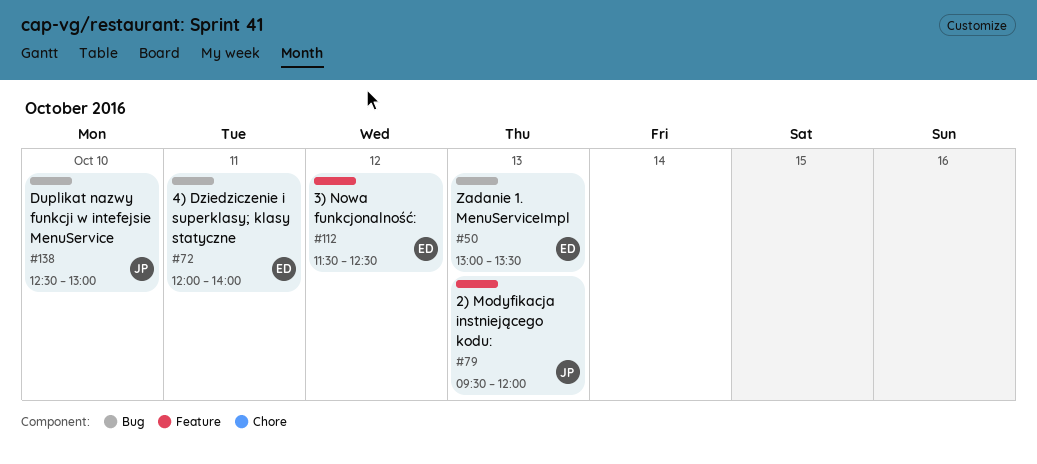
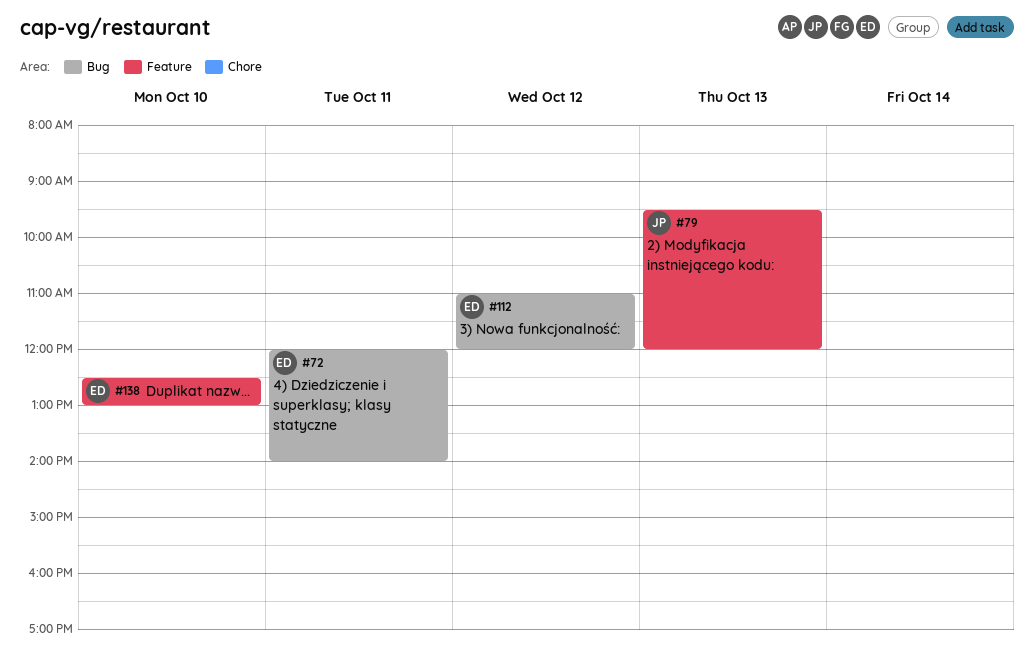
#50: present -> none
#112, label: Feature -> Bug
#112, begins: 11:30 -> 11:00
#112, ends: 12:30 -> 12:00
#138, owner: JP -> ED
#138, label: Bug -> Feature

